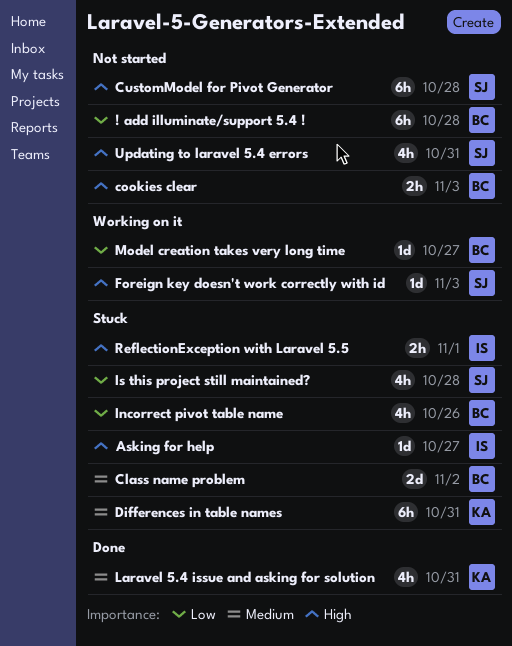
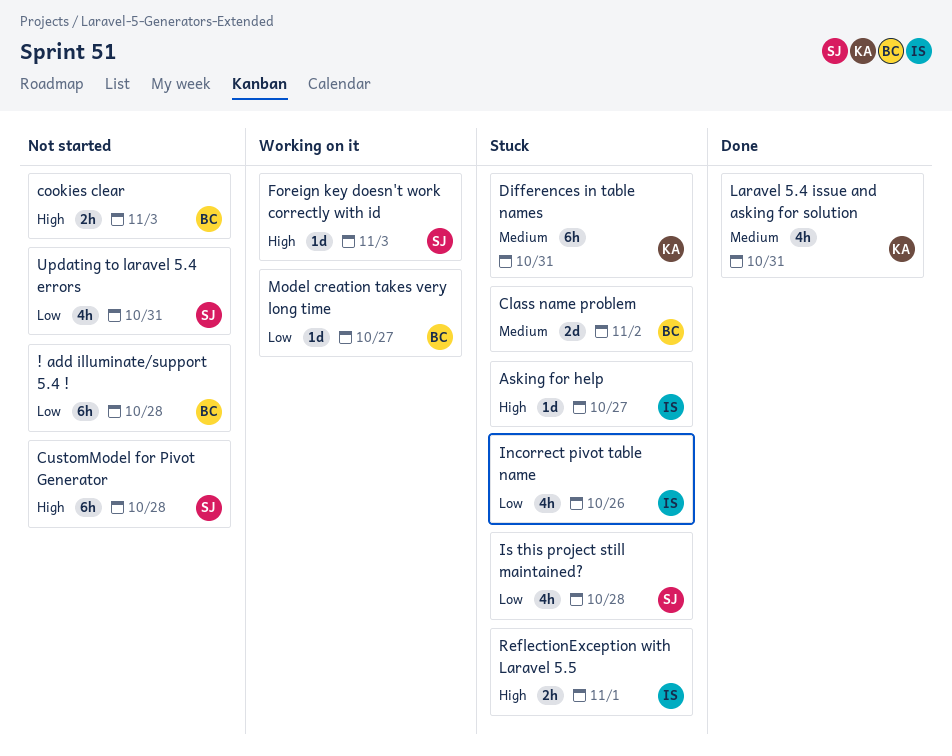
Incorrect pivot table name, owner: BC -> IS
Updating to laravel 5.4 errors, priority: High -> Low

